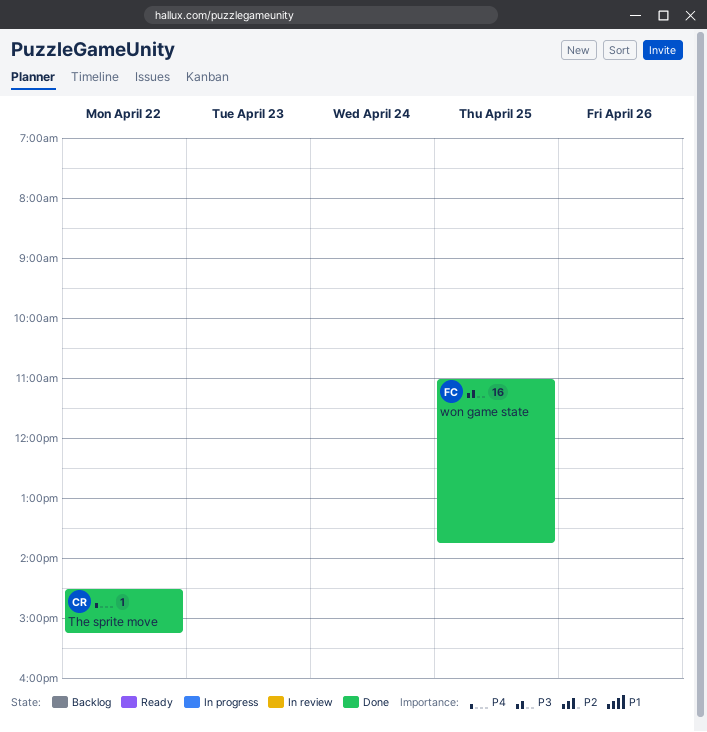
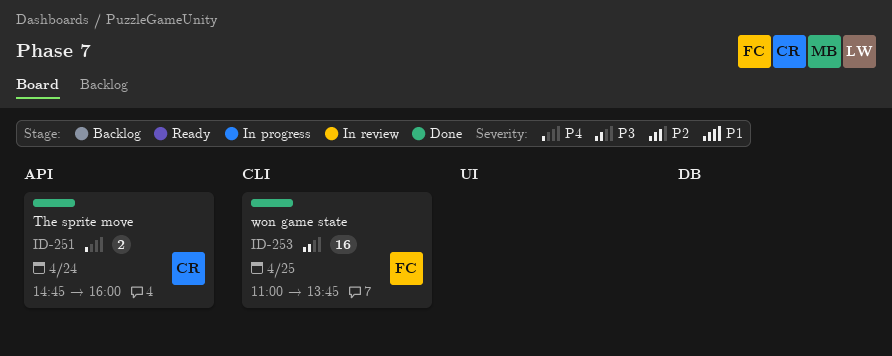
The sprite move, estimate: 1 -> 2
The sprite move, day: Apr 22 -> Apr 24
The sprite move, begins: 14:30 -> 14:45
The sprite move, ends: 15:15 -> 16:00

